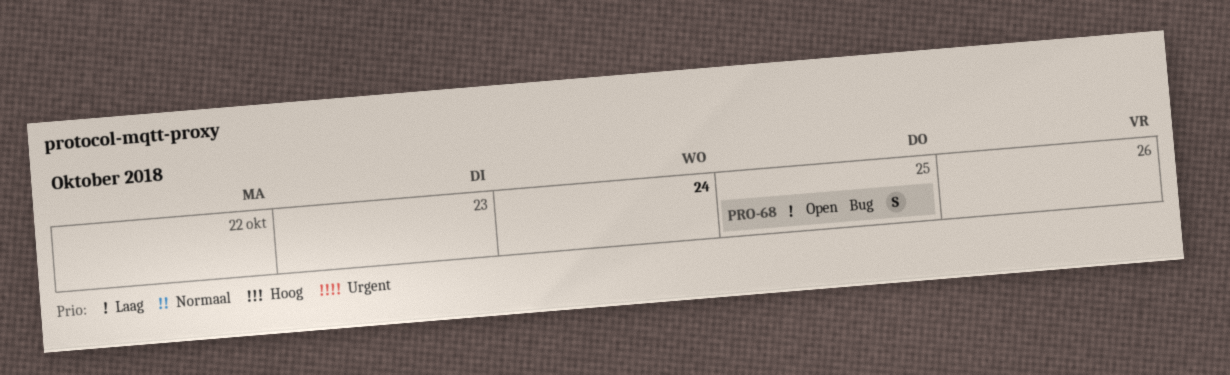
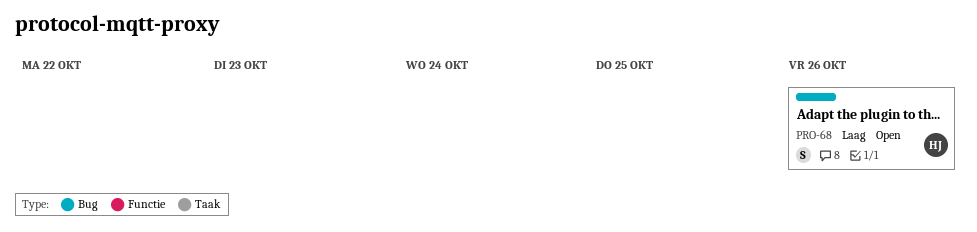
PRO-68, due: Oct 25 -> Oct 26

